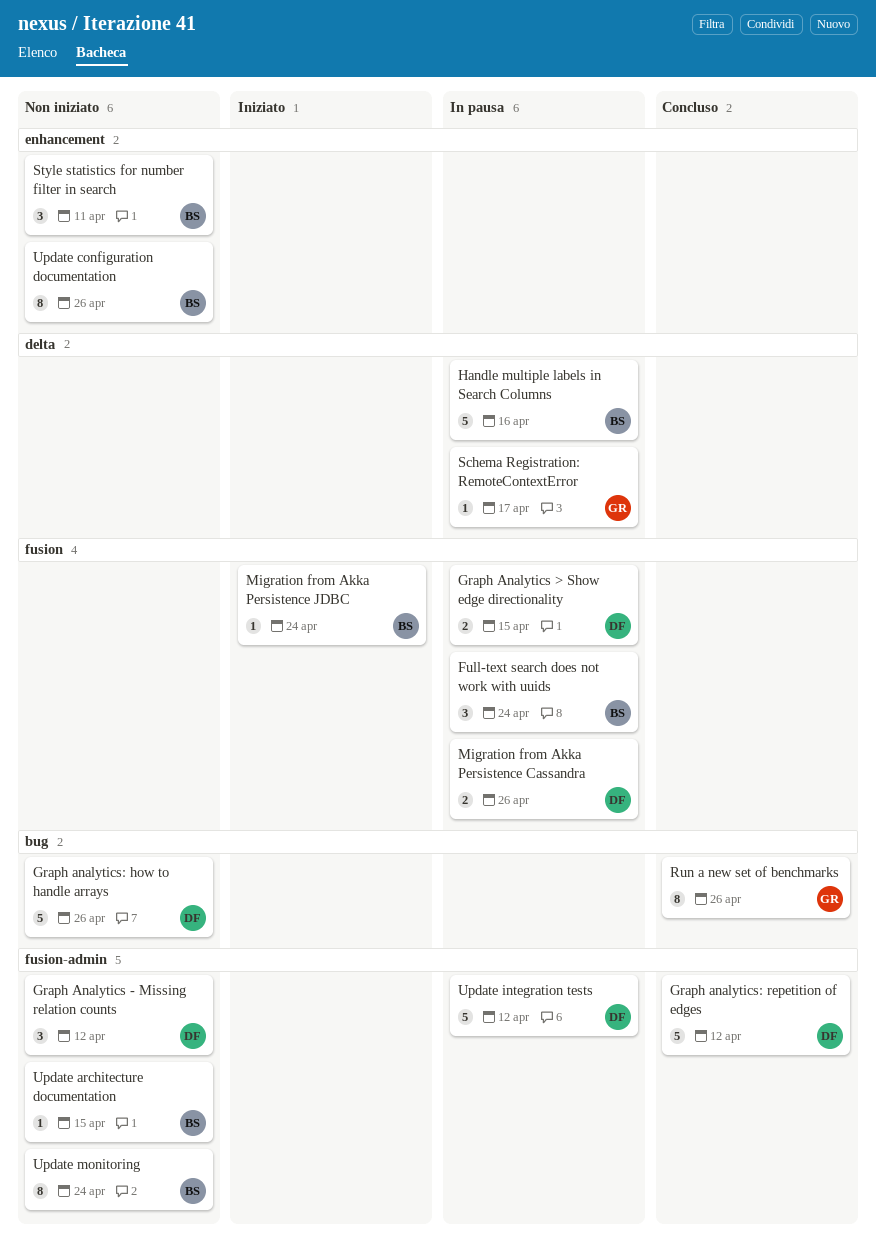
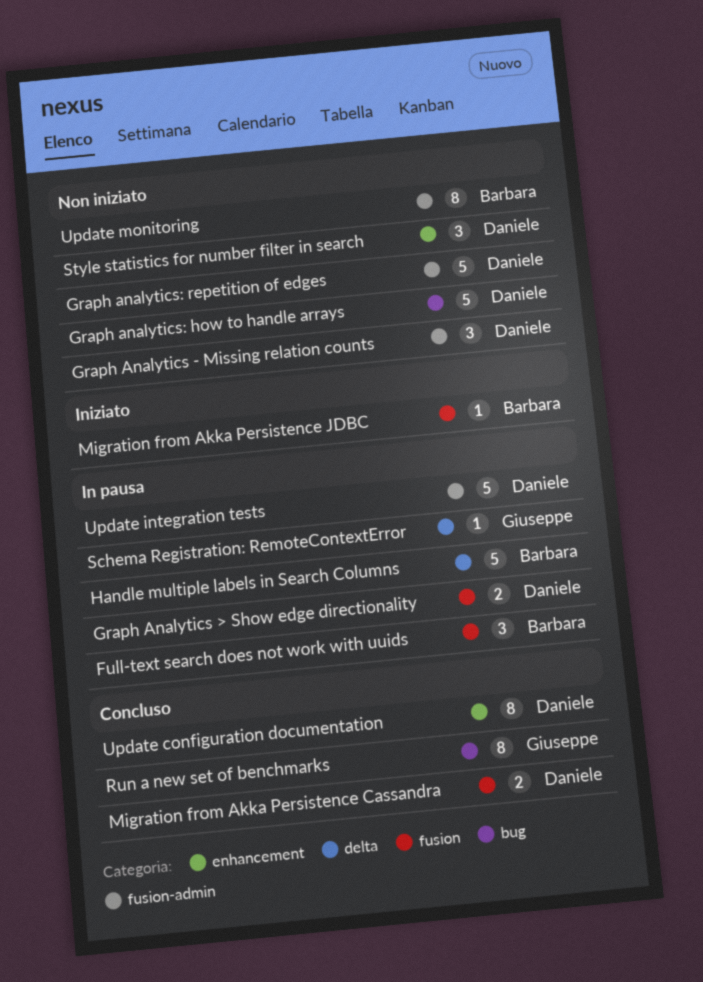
Graph analytics: repetition of edges, status: Concluso -> Non iniziato
Migration from Akka Persistence Cassandra, status: In pausa -> Concluso
Style statistics for number filter in search, owner: Barbara -> Daniele
Update architecture documentation: present -> none
Update configuration documentation, status: Non iniziato -> Concluso
Update configuration documentation, owner: Barbara -> Daniele

